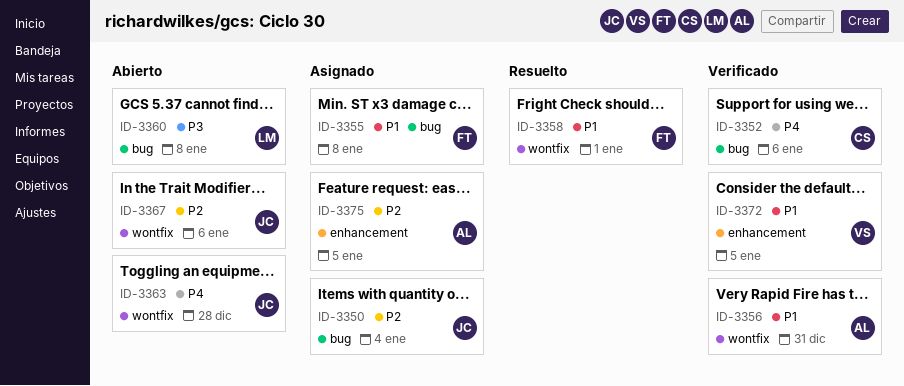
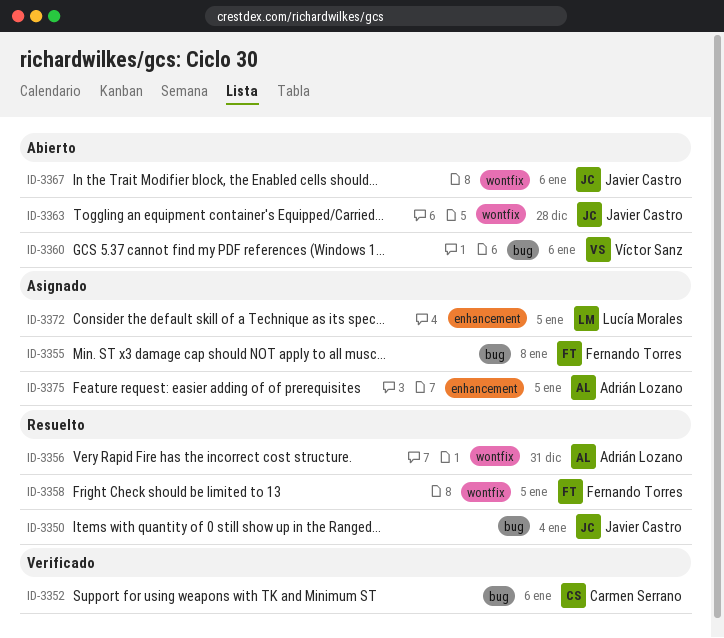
ID-3350, status: Asignado -> Resuelto
ID-3356, status: Verificado -> Resuelto
ID-3358, due: Jan 1 -> Jan 5
ID-3360, owner: Lucía Morales -> Víctor Sanz
ID-3360, due: Jan 8 -> Jan 6
ID-3372, status: Verificado -> Asignado
ID-3372, owner: Víctor Sanz -> Lucía Morales

